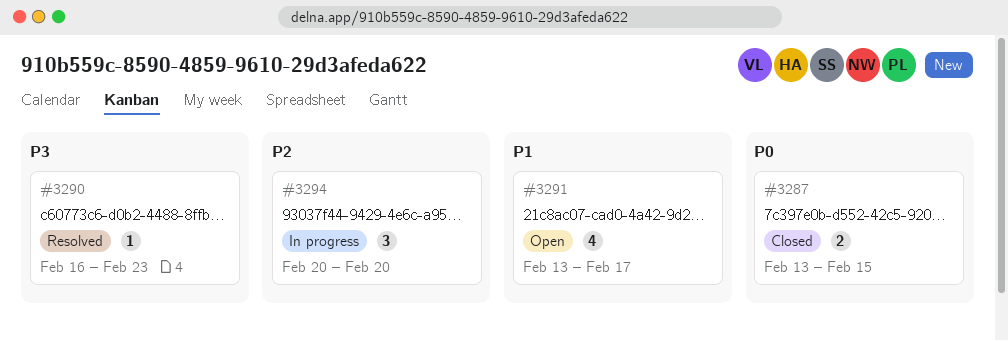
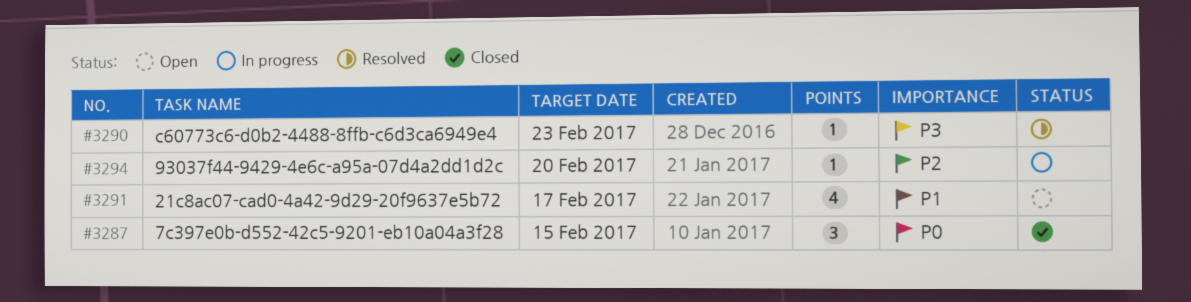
#3287, estimate: 2 -> 3
#3294, estimate: 3 -> 1

